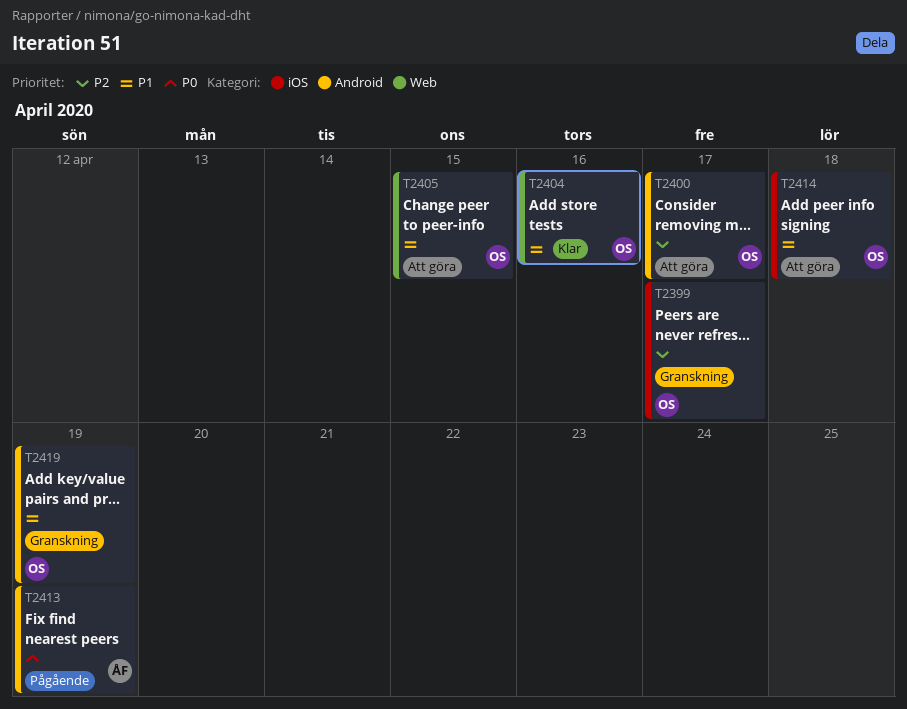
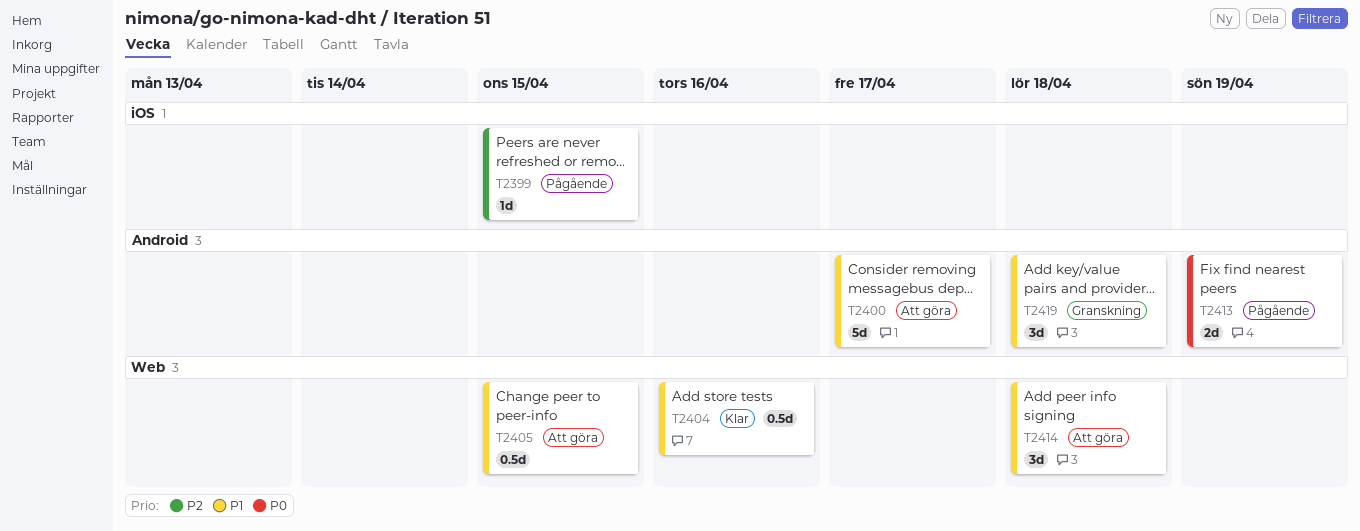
T2399, status: Granskning -> Pågående
T2399, due: Apr 17 -> Apr 15
T2400, priority: P2 -> P1
T2414, label: iOS -> Web
T2419, due: Apr 19 -> Apr 18

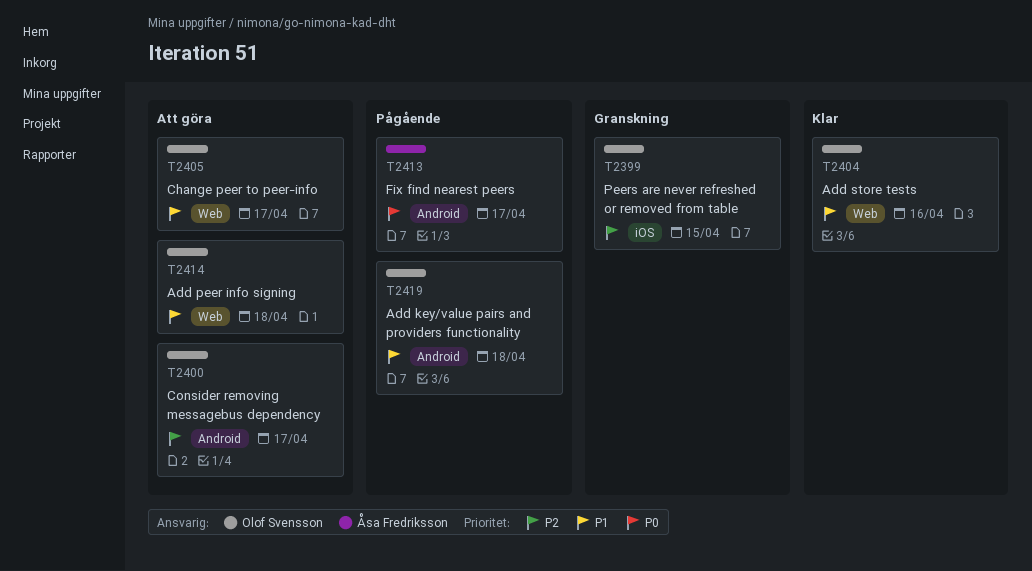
T2399, status: Pågående -> Granskning
T2400, priority: P1 -> P2
T2405, due: Apr 15 -> Apr 17
T2413, due: Apr 19 -> Apr 17
T2419, status: Granskning -> Pågående

